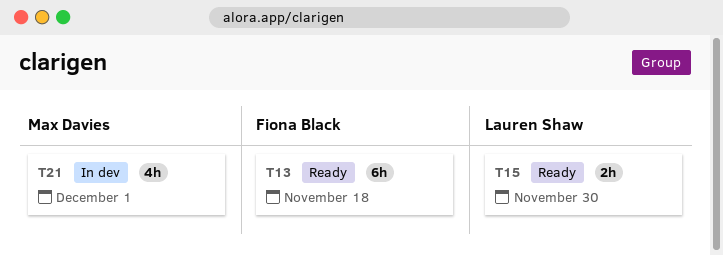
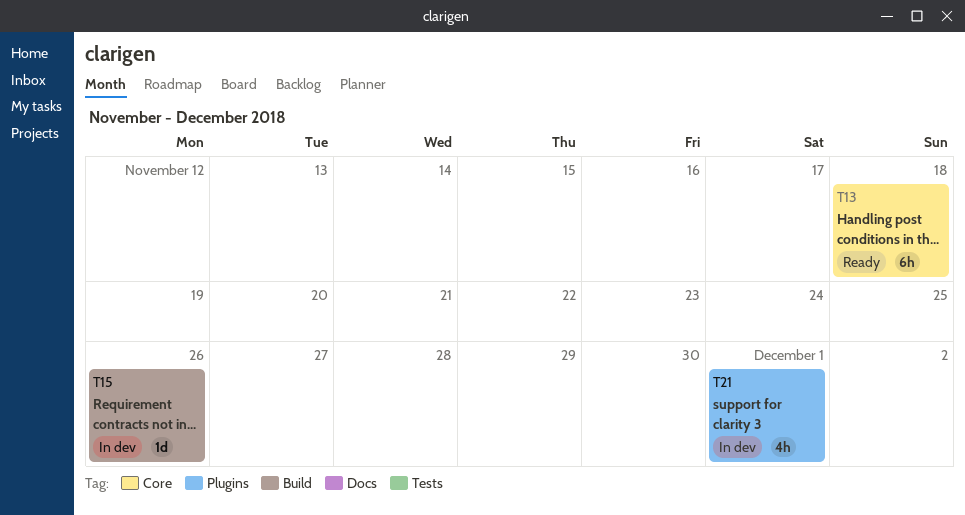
T15, status: Ready -> In dev
T15, estimate: 2h -> 1d
T15, due: Nov 30 -> Nov 26

